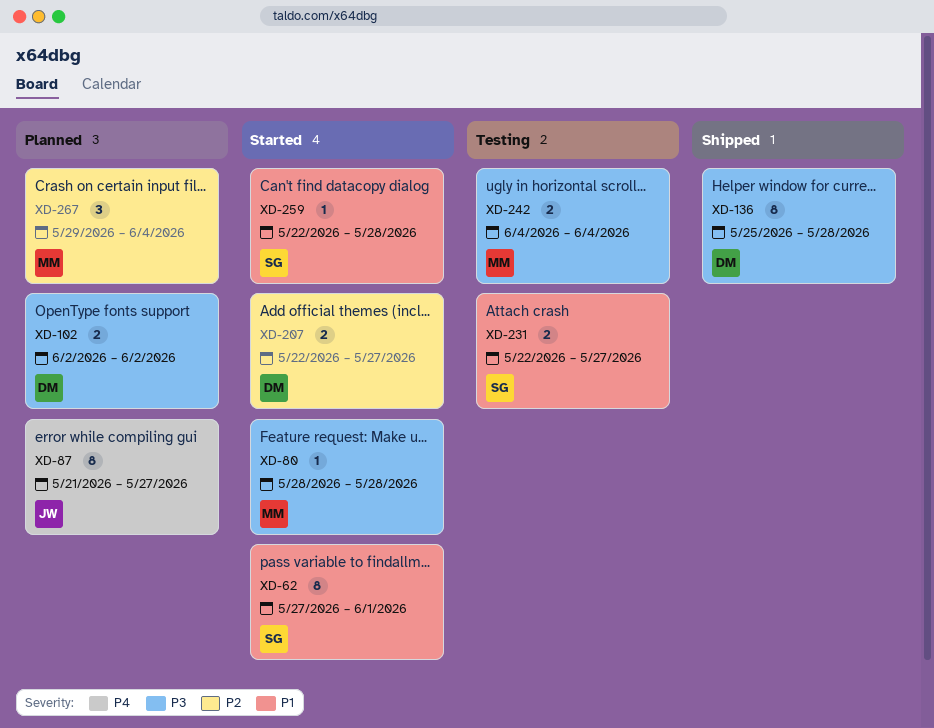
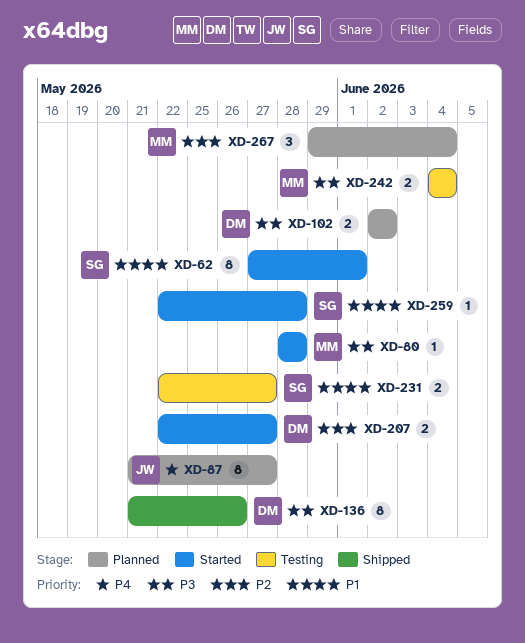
XD-136, start: May 25 -> May 21
XD-136, due: May 28 -> May 26

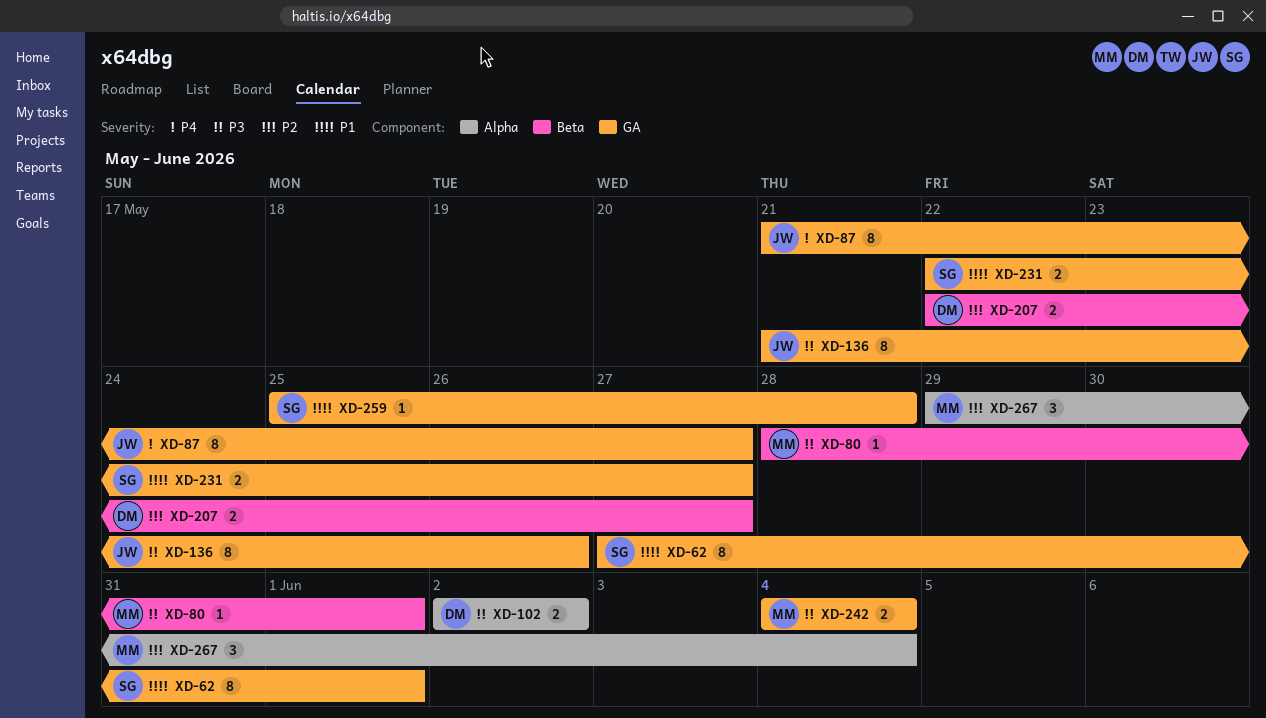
XD-80, due: May 28 -> Jun 1
XD-136, owner: DM -> JW
XD-259, start: May 22 -> May 25

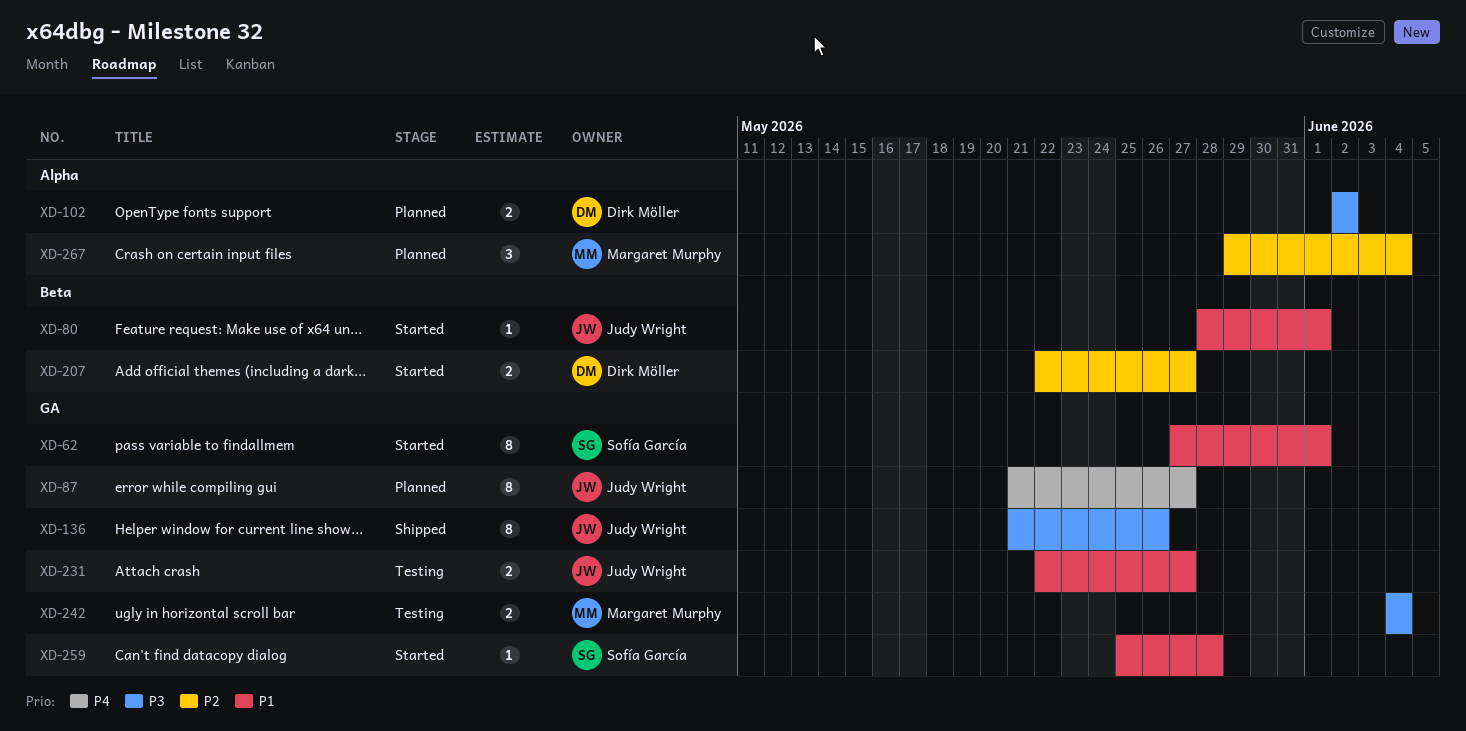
XD-80, owner: Margaret Murphy -> Judy Wright
XD-80, priority: P3 -> P1
XD-231, owner: Sofía García -> Judy Wright

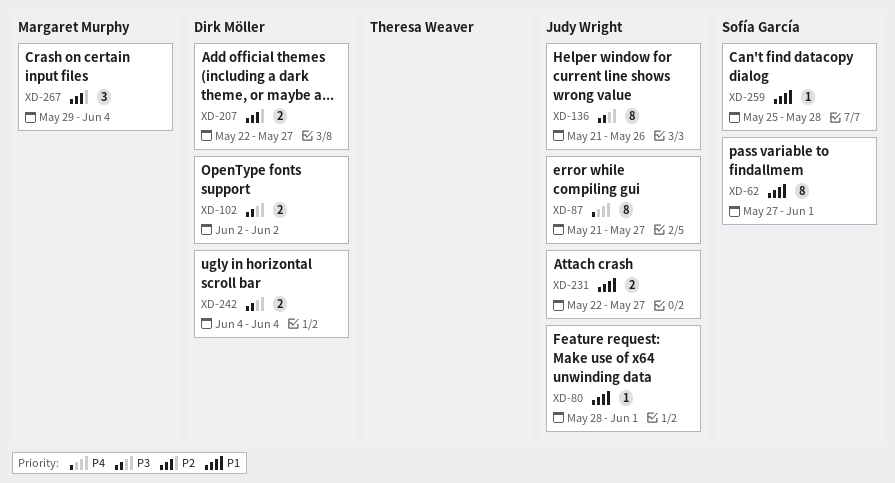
XD-242, owner: Margaret Murphy -> Dirk Möller

